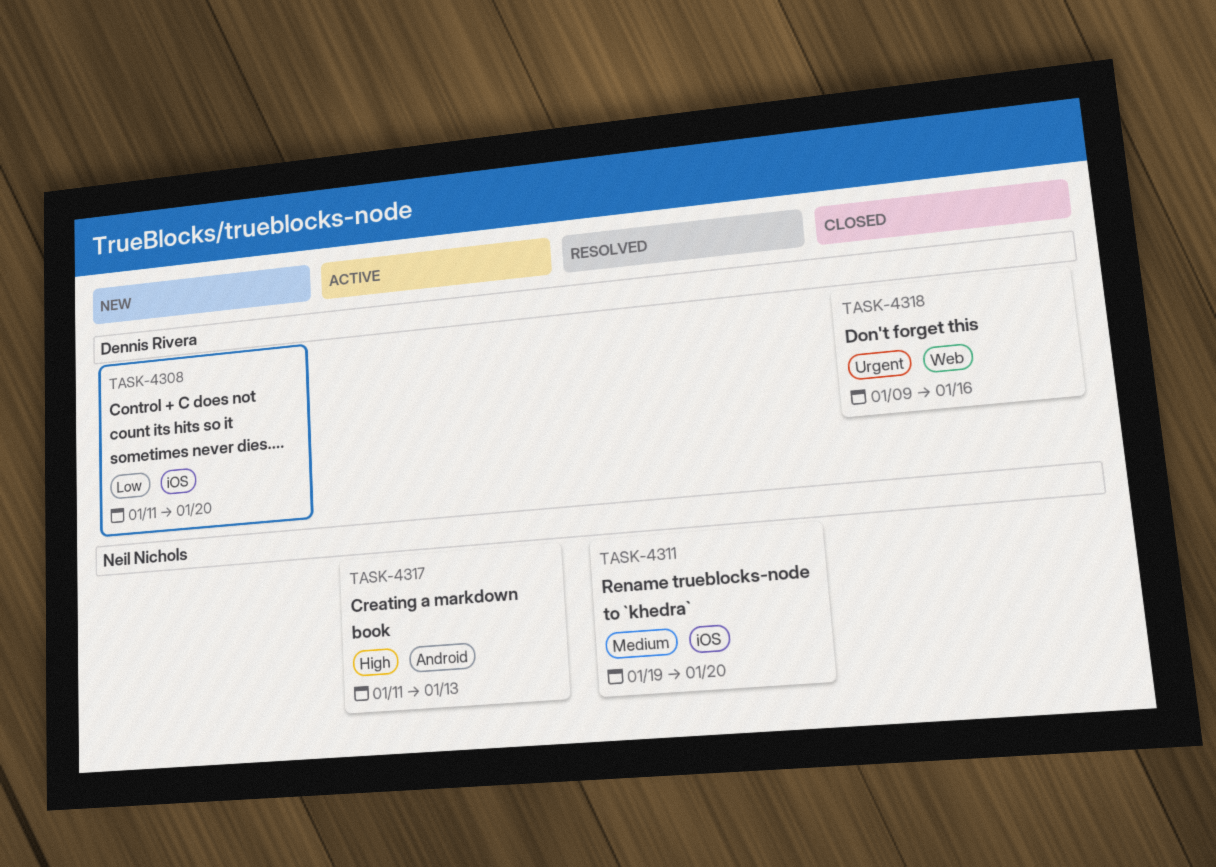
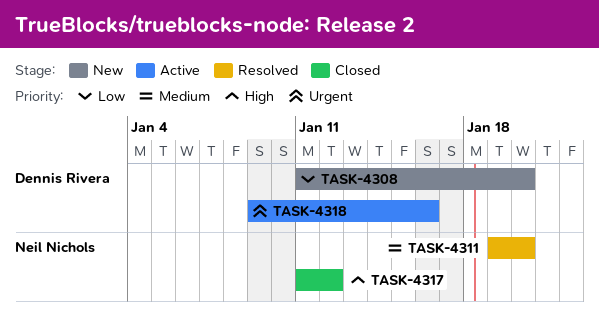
TASK-4317, status: Active -> Closed
TASK-4317, due: Jan 13 -> Jan 12
TASK-4318, status: Closed -> Active

